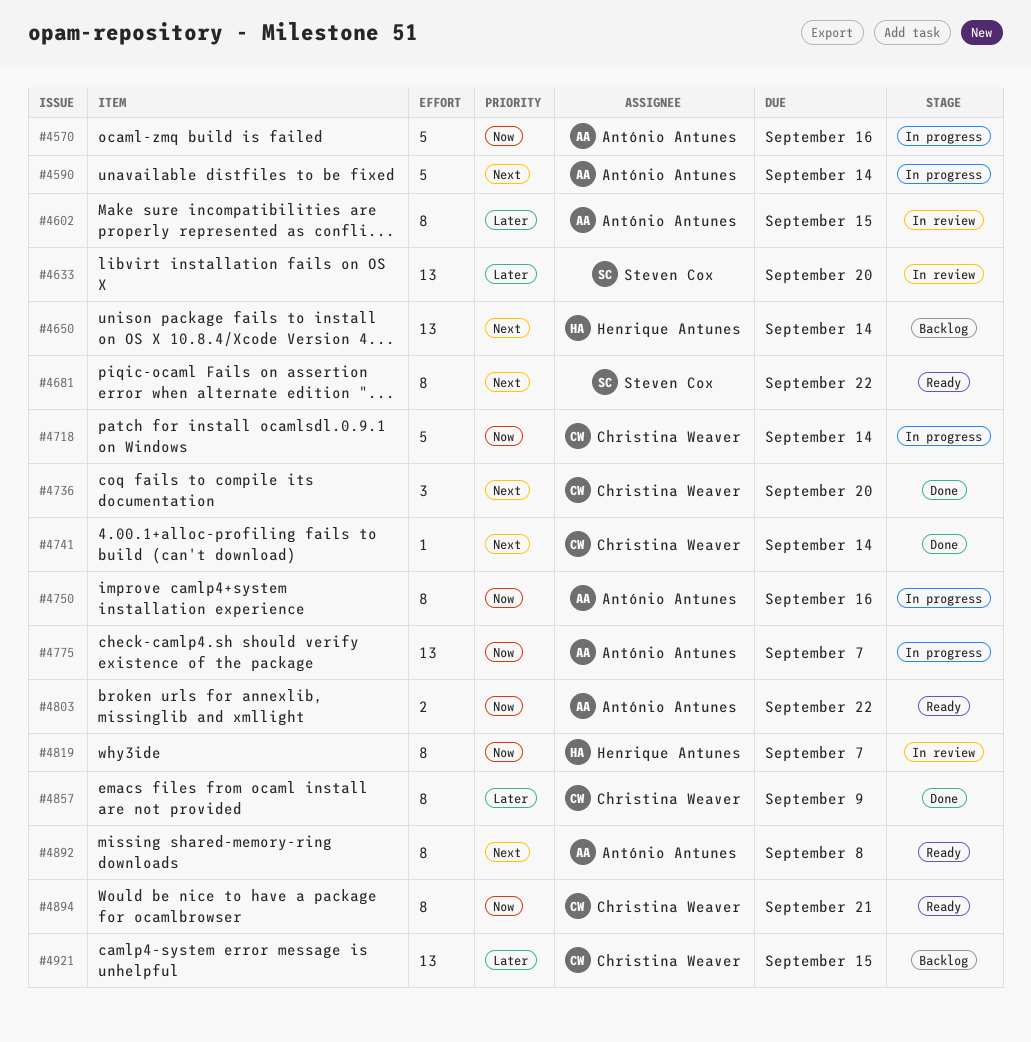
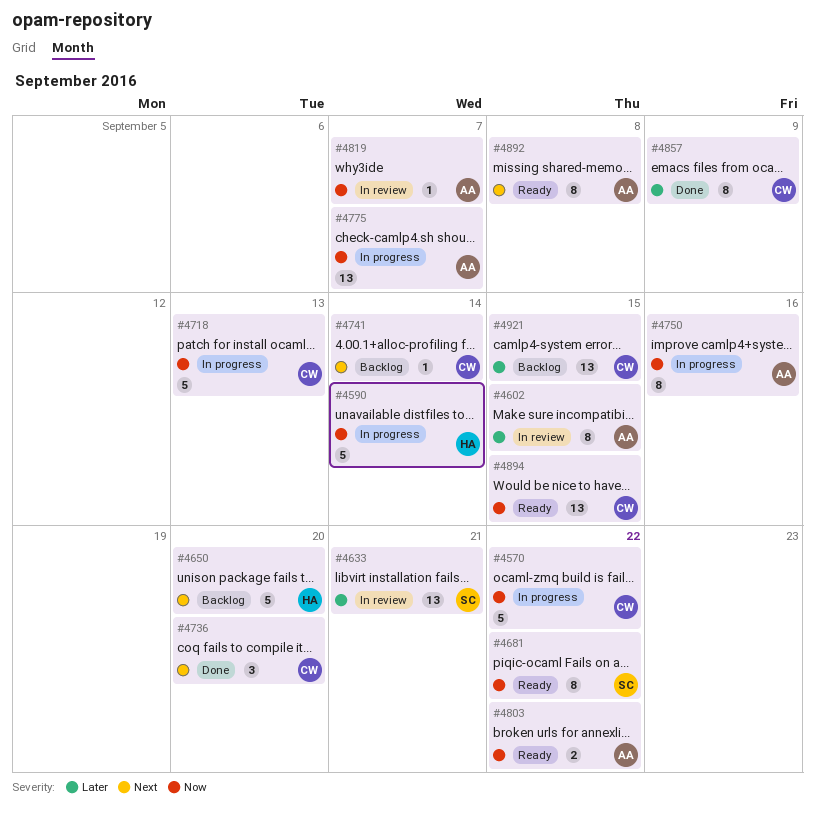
#4570, owner: António Antunes -> Christina Weaver
#4570, due: Sep 16 -> Sep 22
#4590, owner: António Antunes -> Henrique Antunes
#4590, priority: Next -> Now
#4633, due: Sep 20 -> Sep 21
#4650, estimate: 13 -> 5
#4650, due: Sep 14 -> Sep 20
#4681, priority: Next -> Now
#4718, due: Sep 14 -> Sep 13
#4741, status: Done -> Backlog
#4819, owner: Henrique Antunes -> António Antunes
#4819, estimate: 8 -> 1
#4894, estimate: 8 -> 13
#4894, due: Sep 21 -> Sep 15

